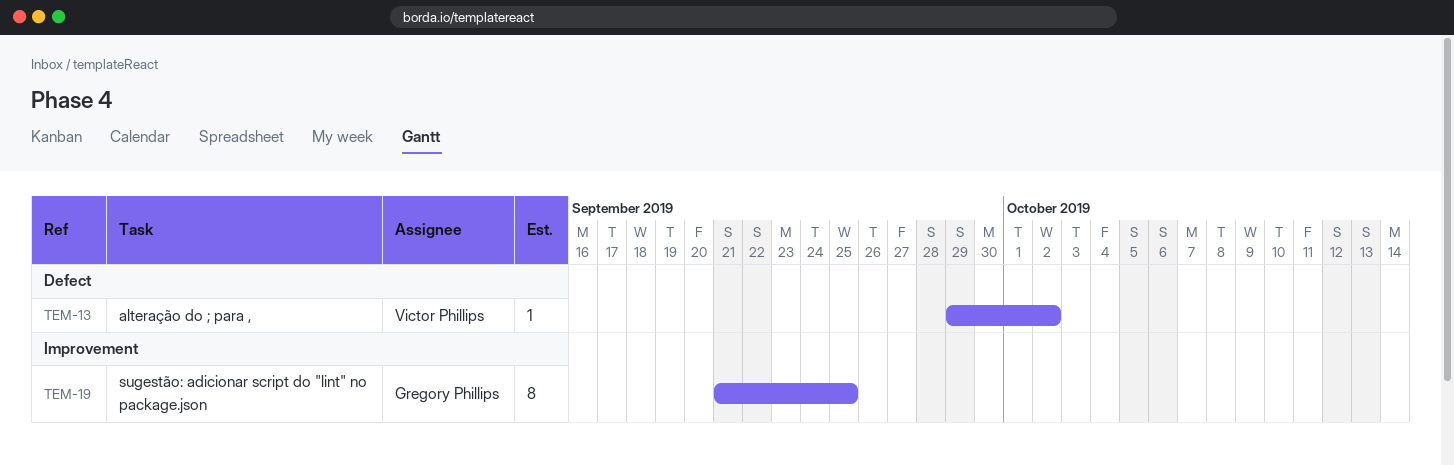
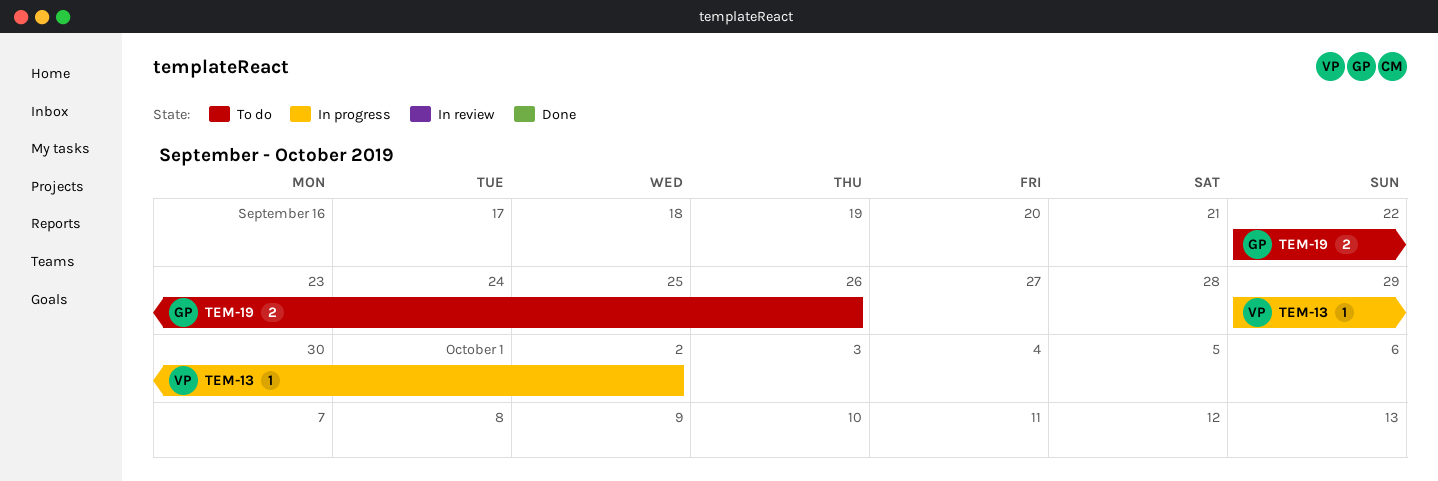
TEM-19, estimate: 8 -> 2
TEM-19, start: Sep 21 -> Sep 22
TEM-19, due: Sep 25 -> Sep 26

